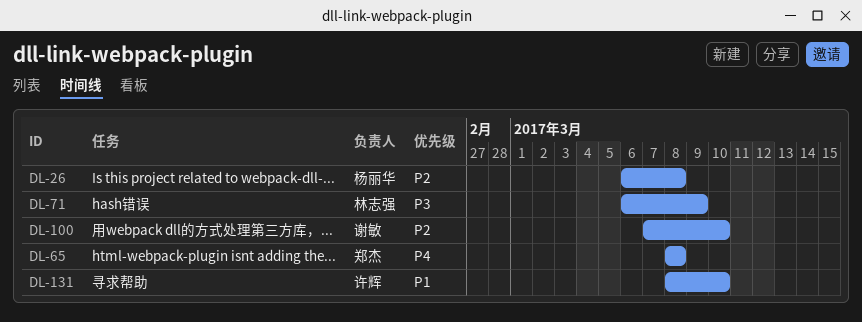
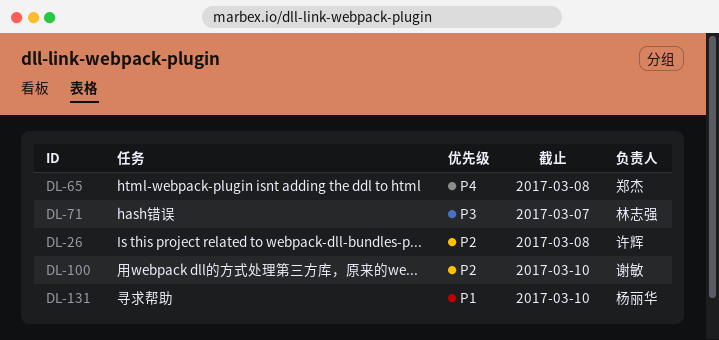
DL-26, owner: 杨丽华 -> 许辉
DL-71, due: Mar 9 -> Mar 7
DL-131, owner: 许辉 -> 杨丽华

